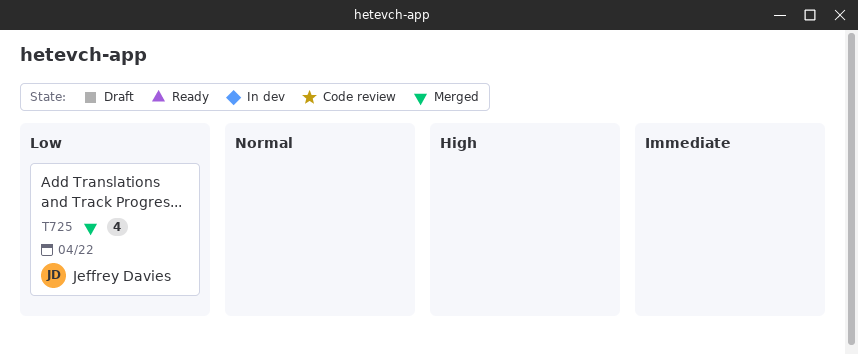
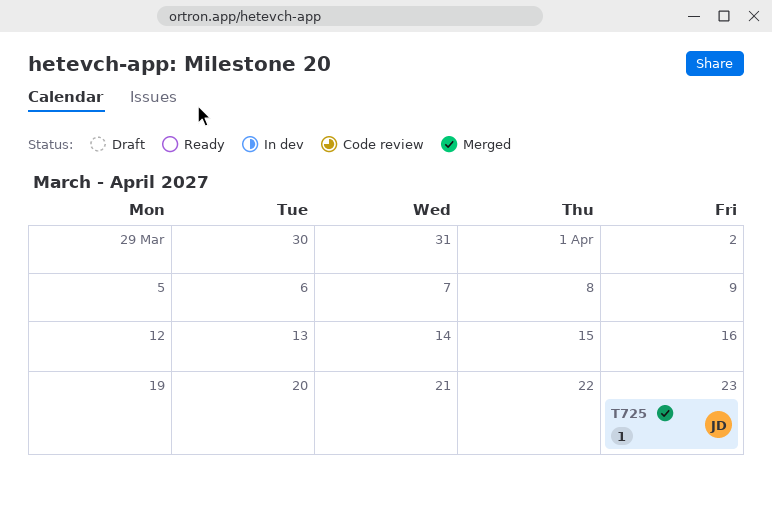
T725, estimate: 4 -> 1
T725, due: Apr 22 -> Apr 23

